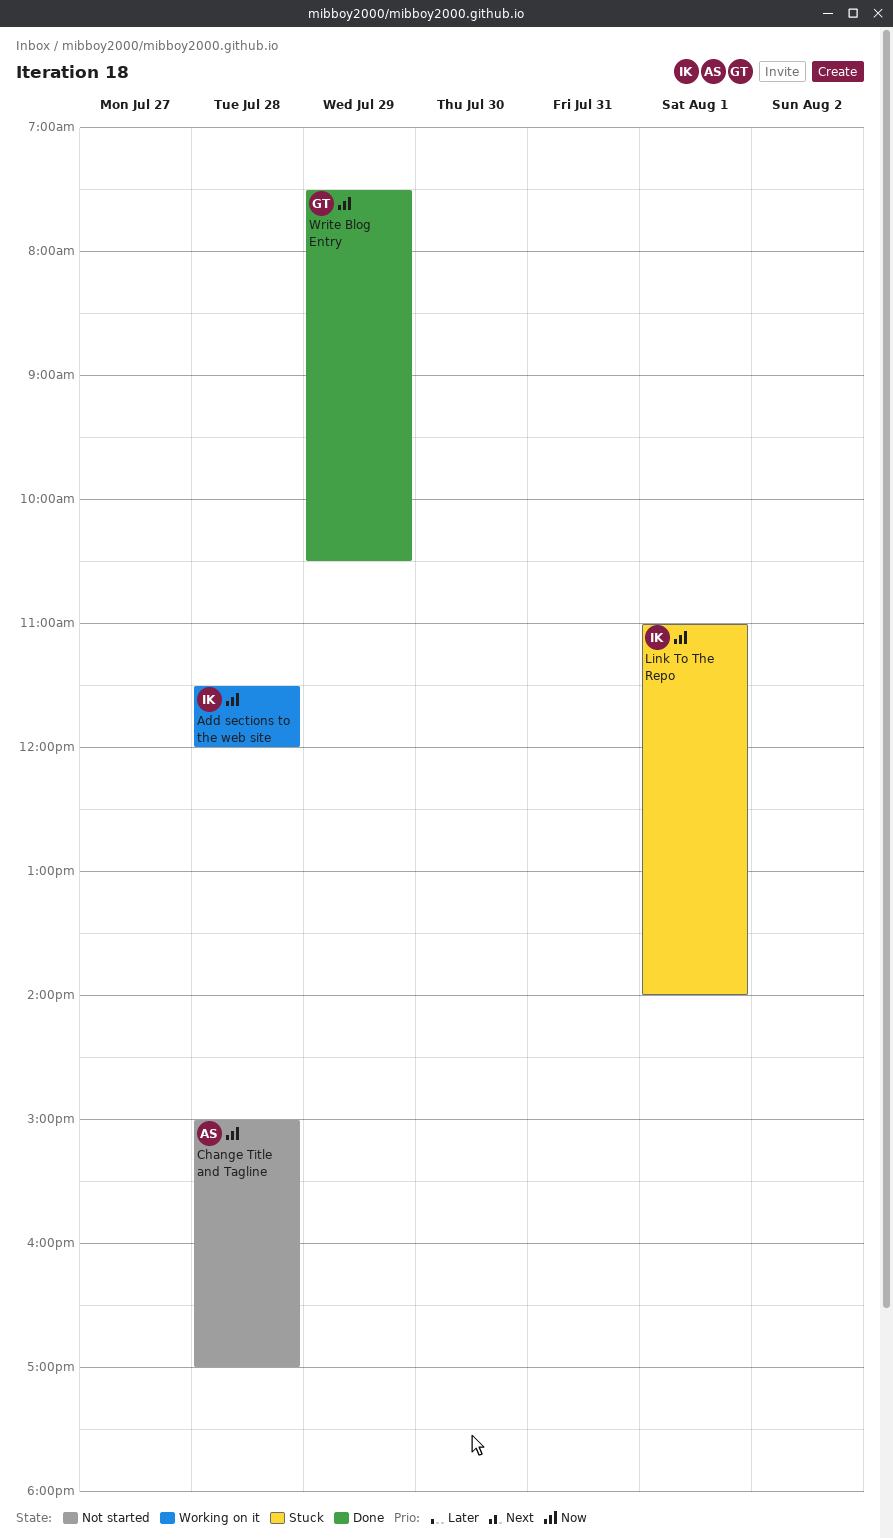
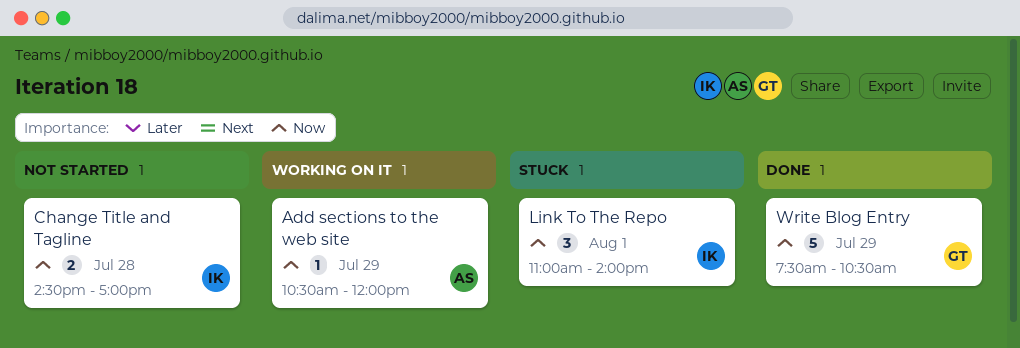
Add sections to the web site, owner: IK -> AS
Add sections to the web site, day: Jul 28 -> Jul 29
Add sections to the web site, begins: 11:30 -> 10:30
Change Title and Tagline, owner: AS -> IK
Change Title and Tagline, begins: 15:00 -> 14:30

